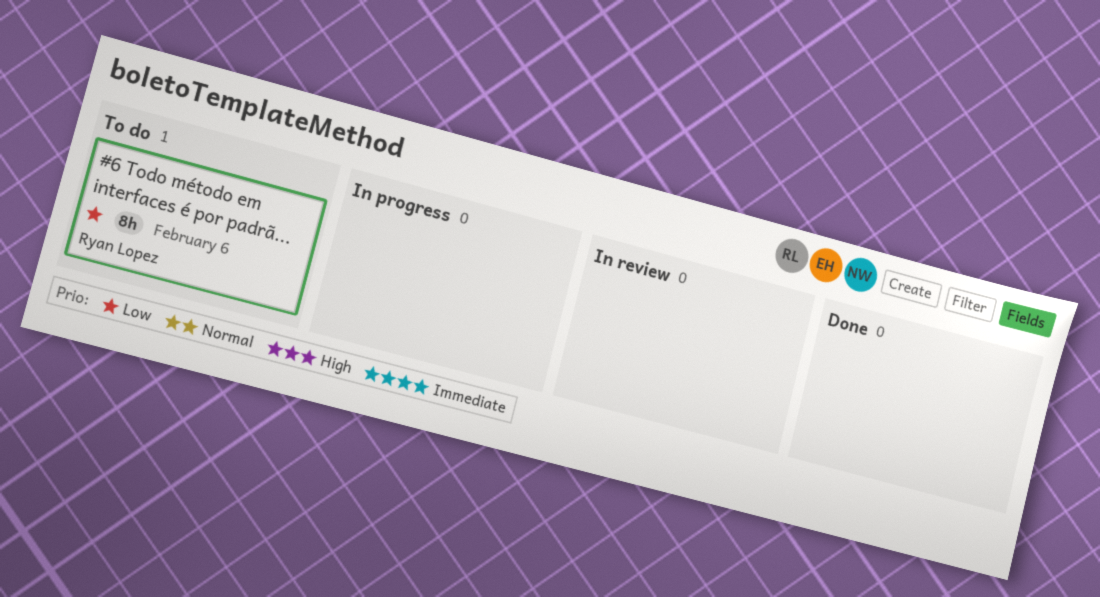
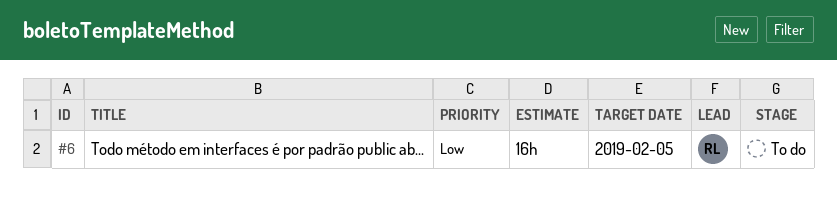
#6, estimate: 8h -> 16h
#6, due: Feb 6 -> Feb 5

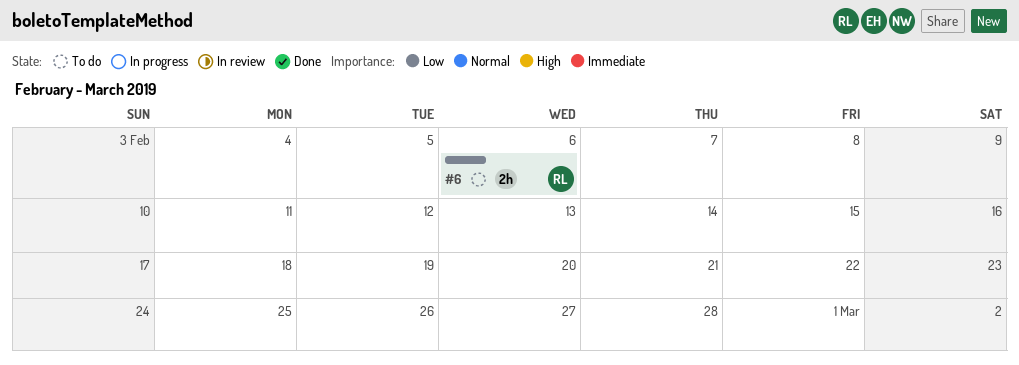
#6, estimate: 16h -> 2h
#6, due: Feb 5 -> Feb 6

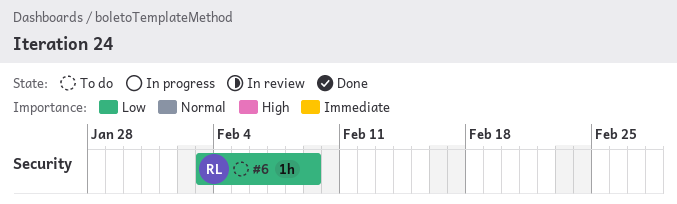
#6, estimate: 2h -> 1h
#6, due: Feb 6 -> Feb 9

